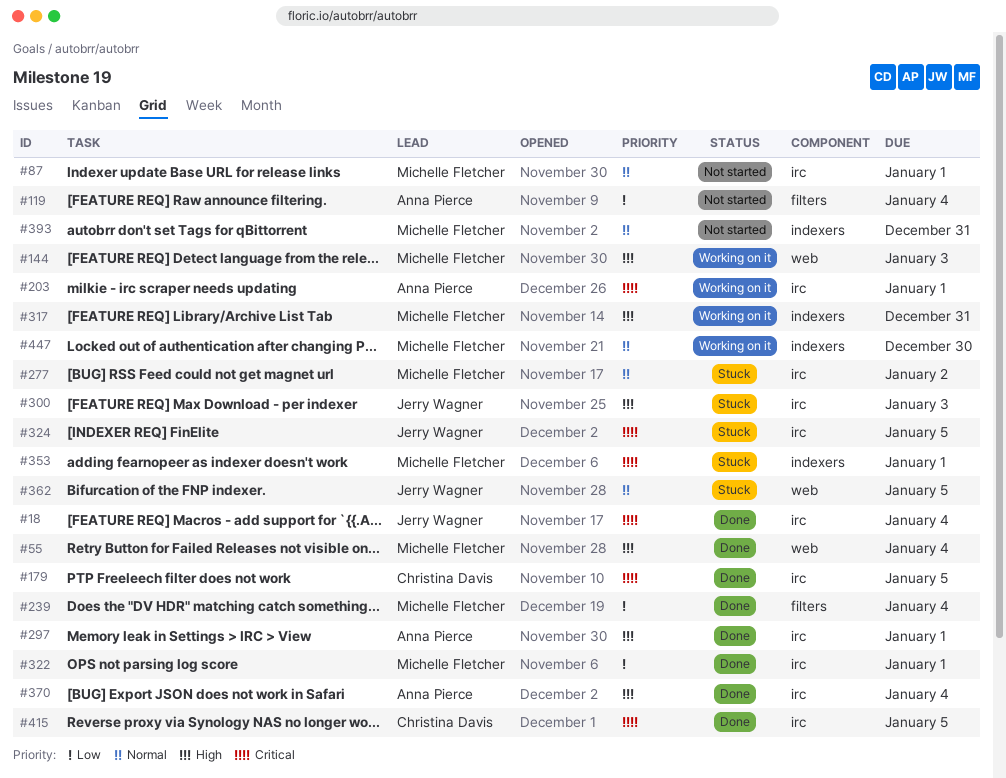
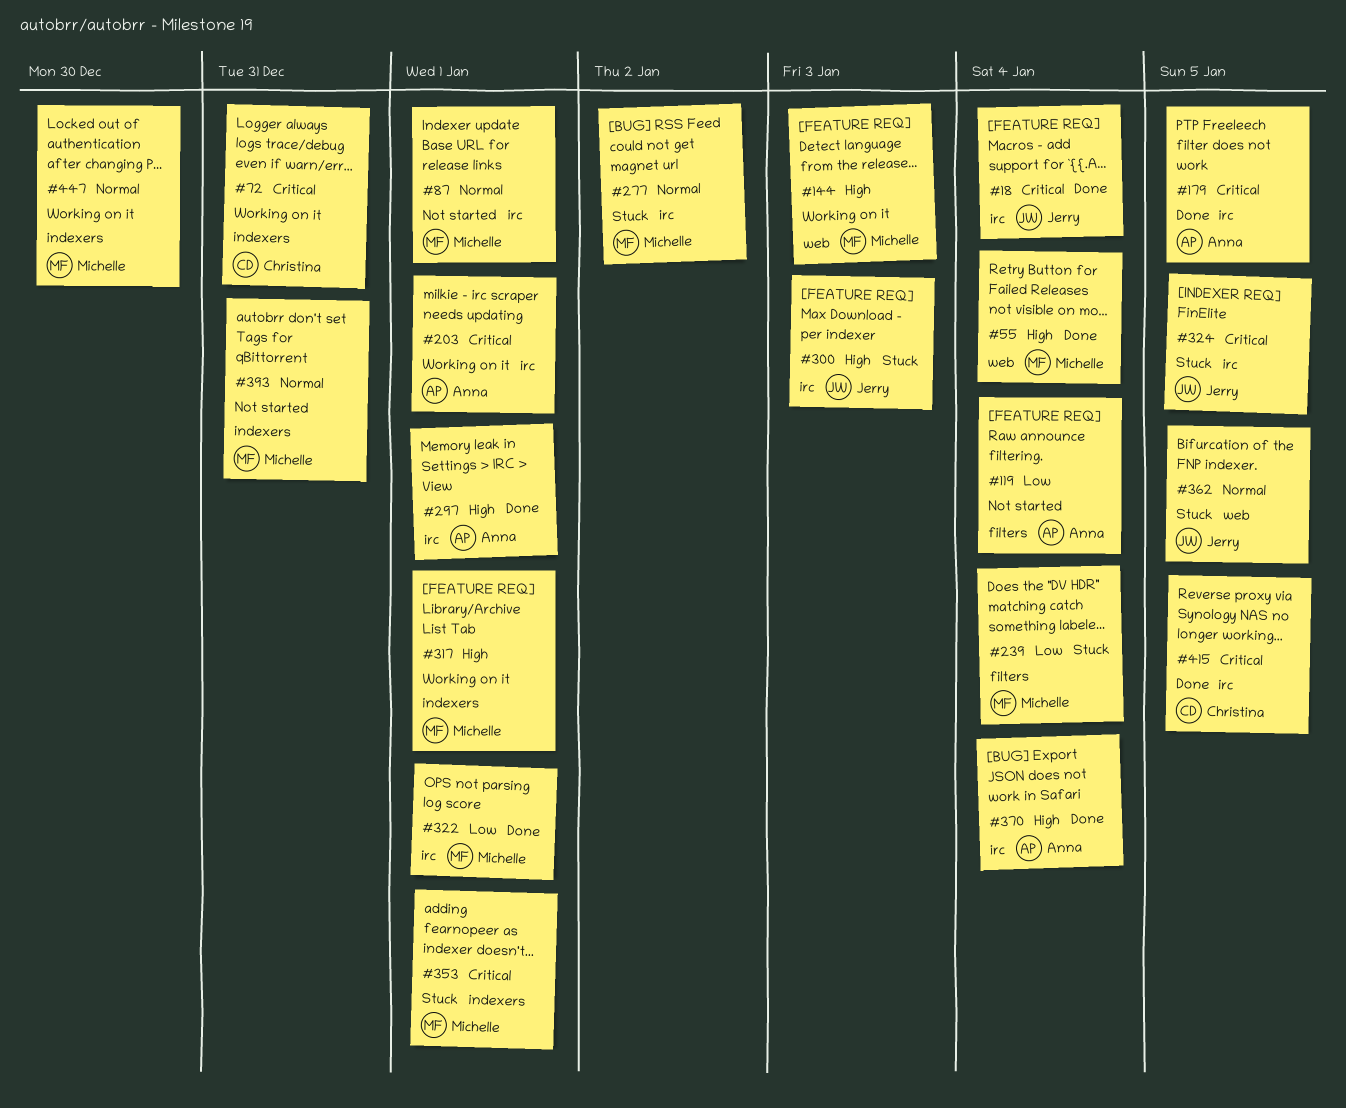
#72: none -> present
#179, owner: Christina Davis -> Anna Pierce
#239, status: Done -> Stuck
#317, due: Dec 31 -> Jan 1

